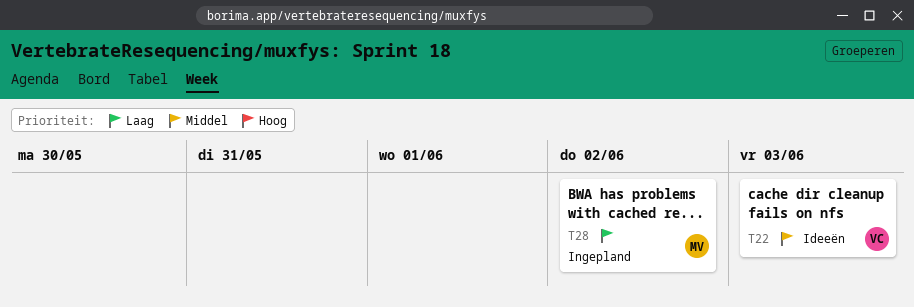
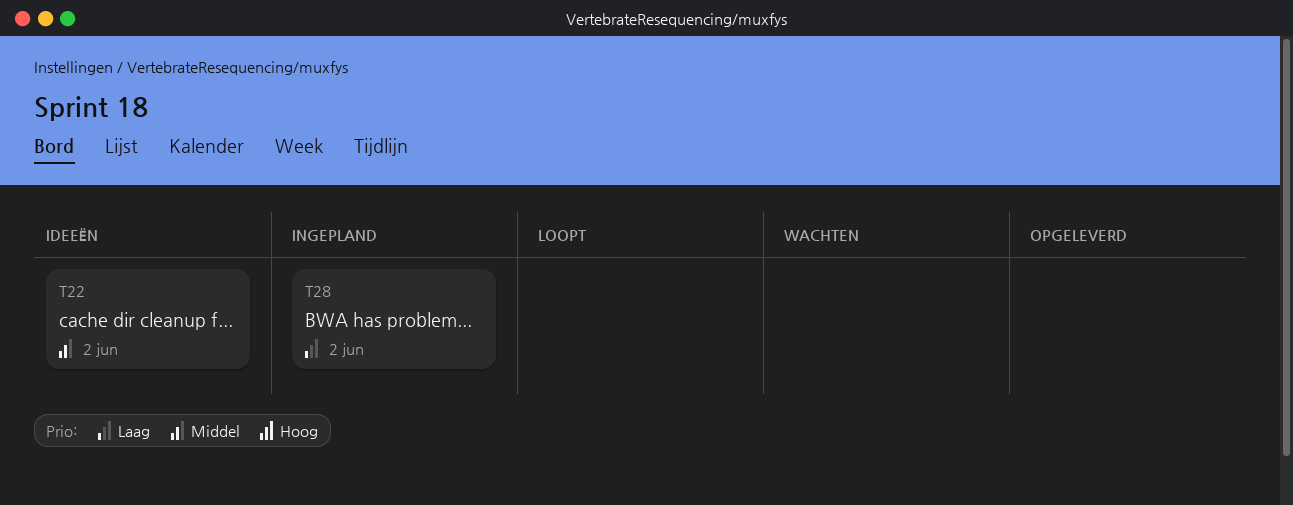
T22, due: Jun 3 -> Jun 2

